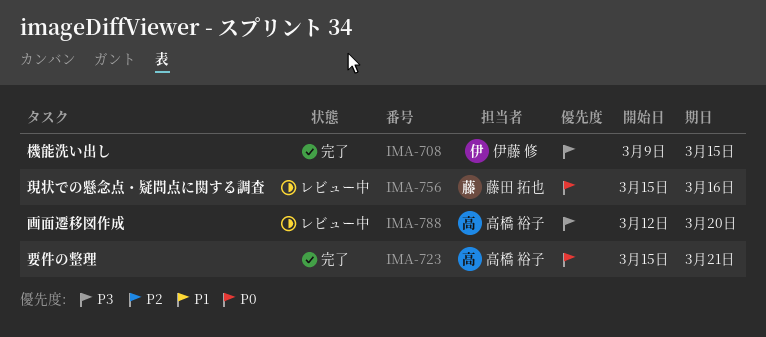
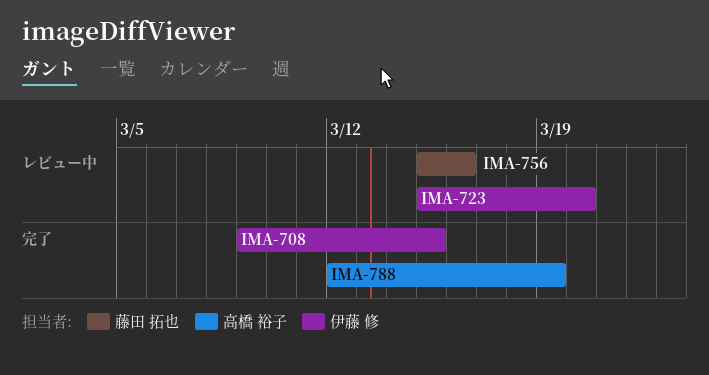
IMA-723, status: 完了 -> レビュー中
IMA-723, owner: 高橋 裕子 -> 伊藤 修
IMA-723, due: Mar 21 -> Mar 20
IMA-788, status: レビュー中 -> 完了
IMA-788, due: Mar 20 -> Mar 19

